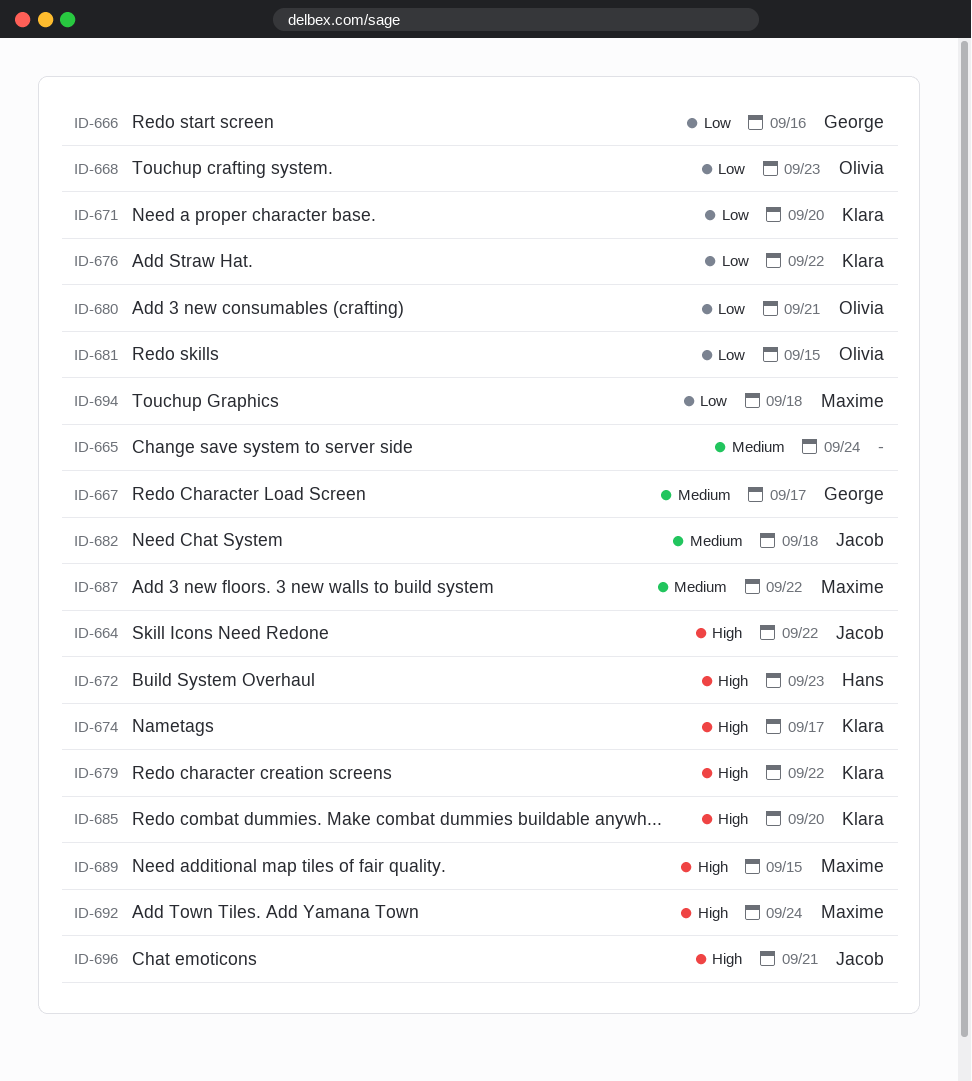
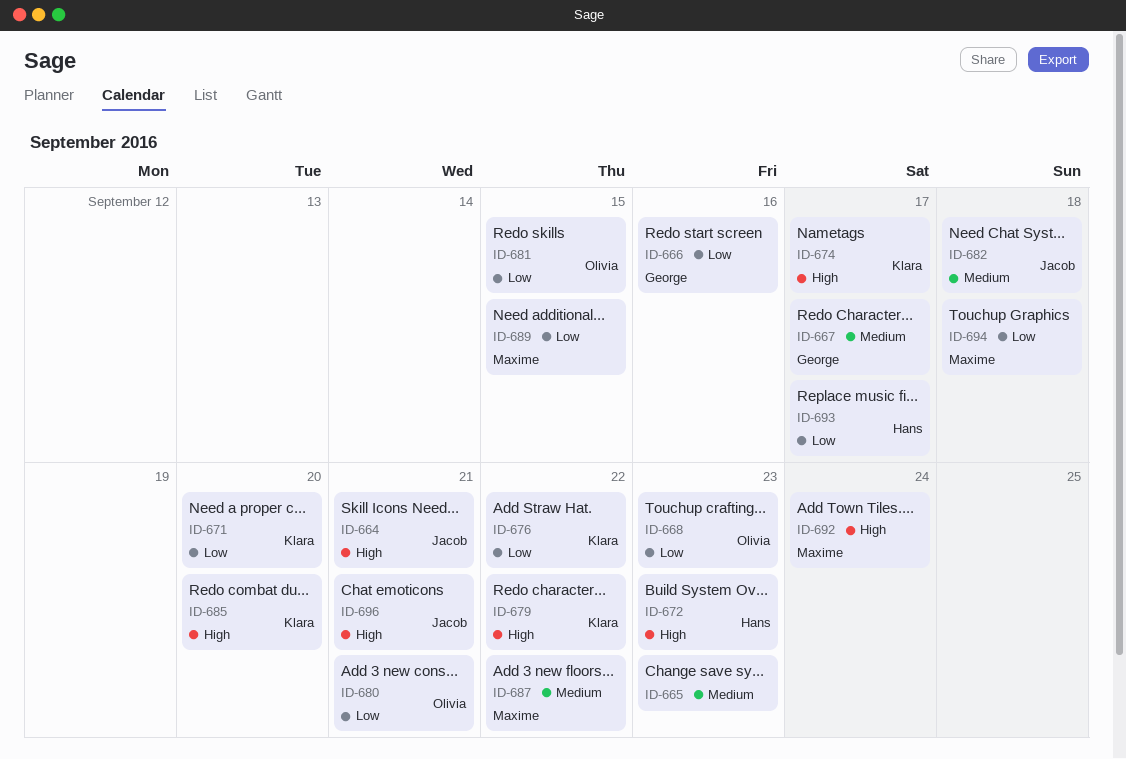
ID-664, due: Sep 22 -> Sep 21
ID-665, due: Sep 24 -> Sep 23
ID-689, priority: High -> Low
ID-693: none -> present

